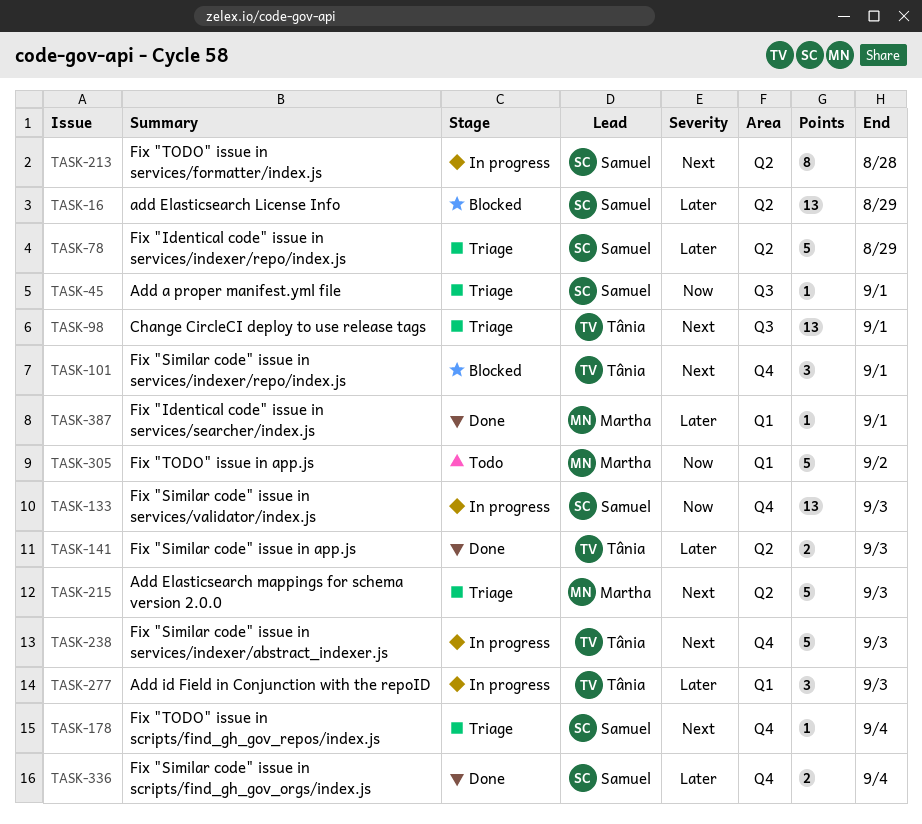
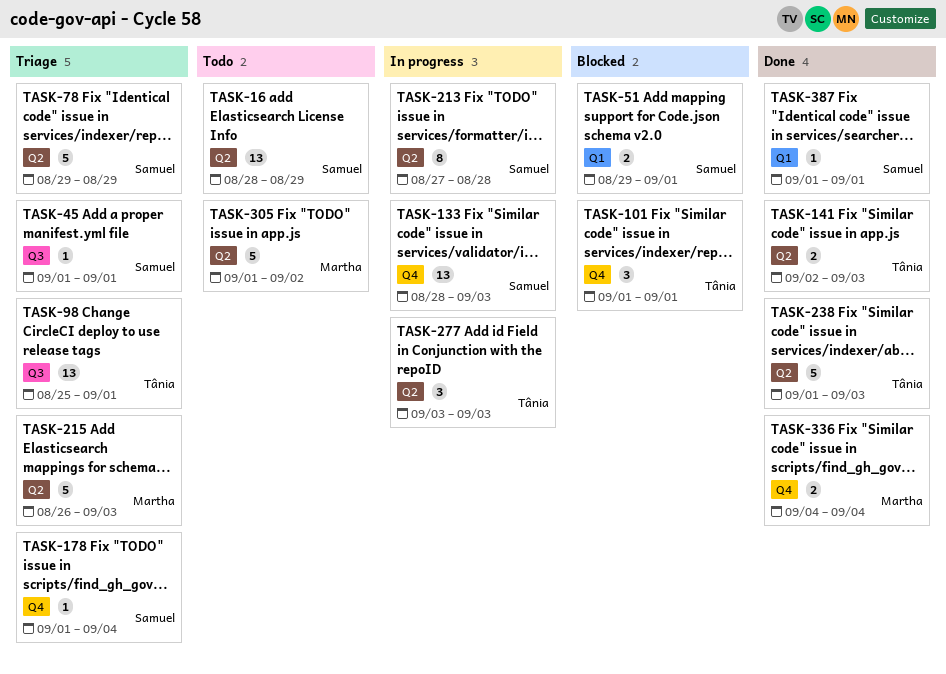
TASK-16, status: Blocked -> Todo
TASK-51: none -> present
TASK-238, status: In progress -> Done
TASK-238, label: Q4 -> Q2
TASK-277, label: Q1 -> Q2
TASK-305, label: Q1 -> Q2
TASK-336, owner: Samuel -> Martha
TASK-387, owner: Martha -> Samuel

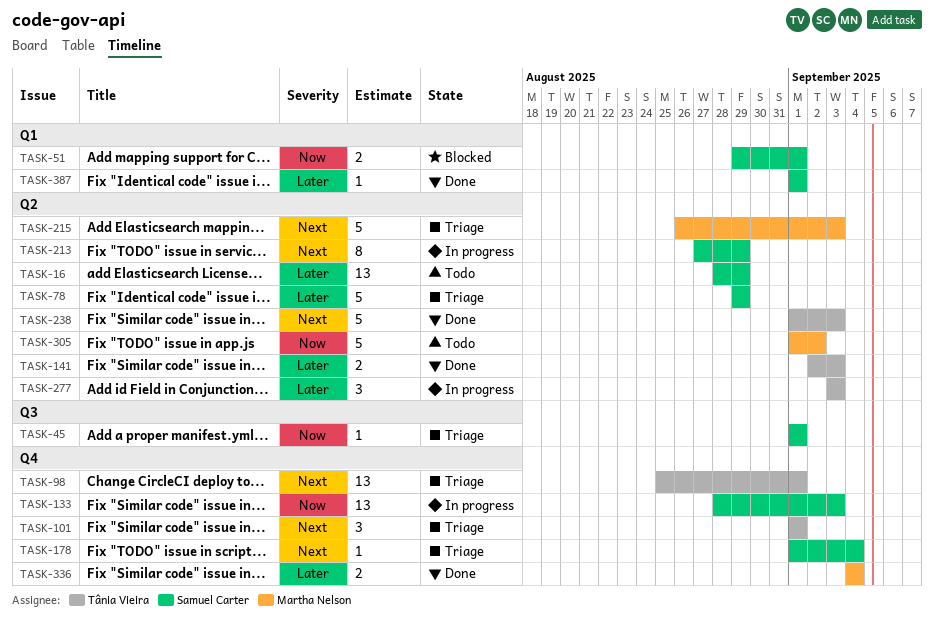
TASK-98, label: Q3 -> Q4
TASK-101, status: Blocked -> Triage
TASK-213, due: Aug 28 -> Aug 29

